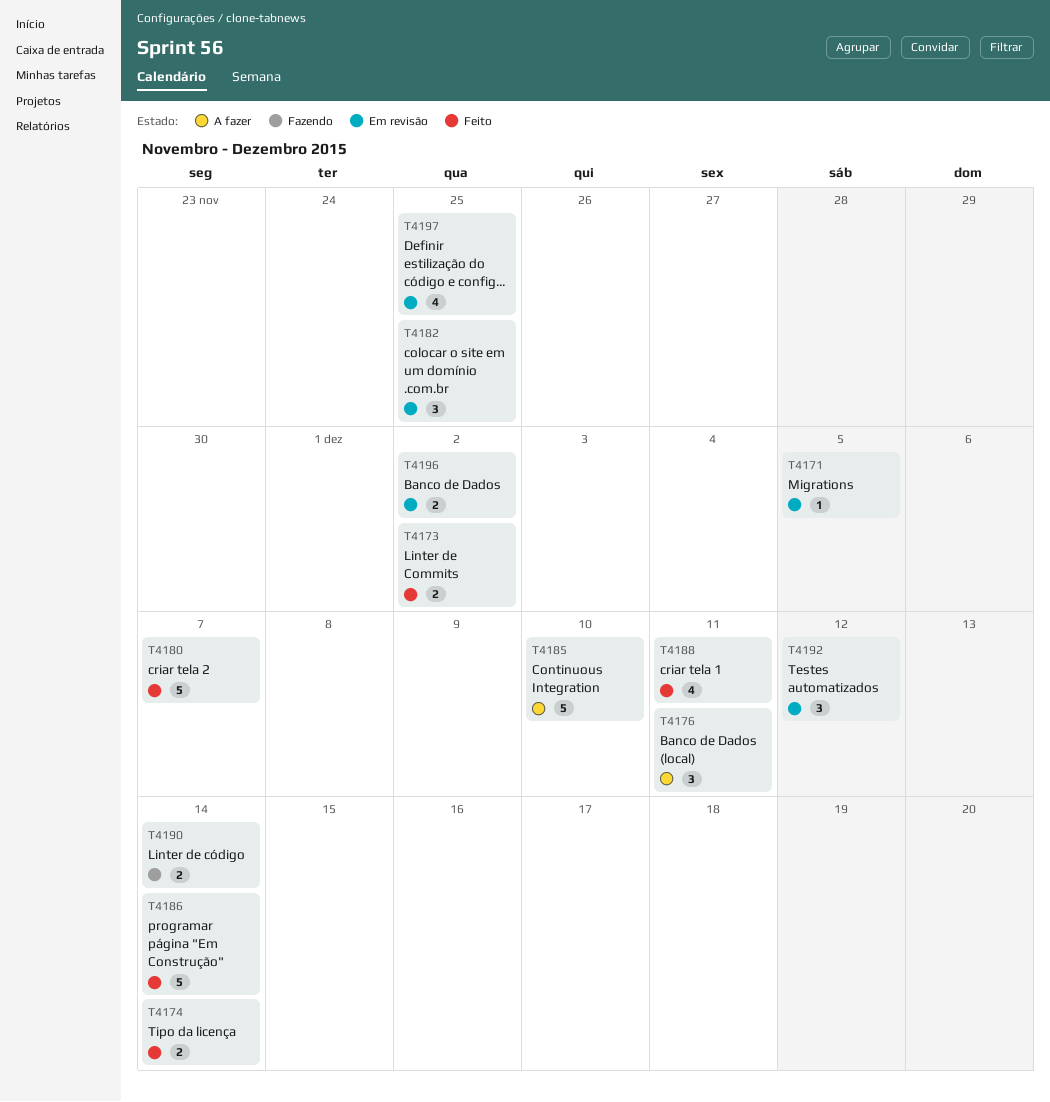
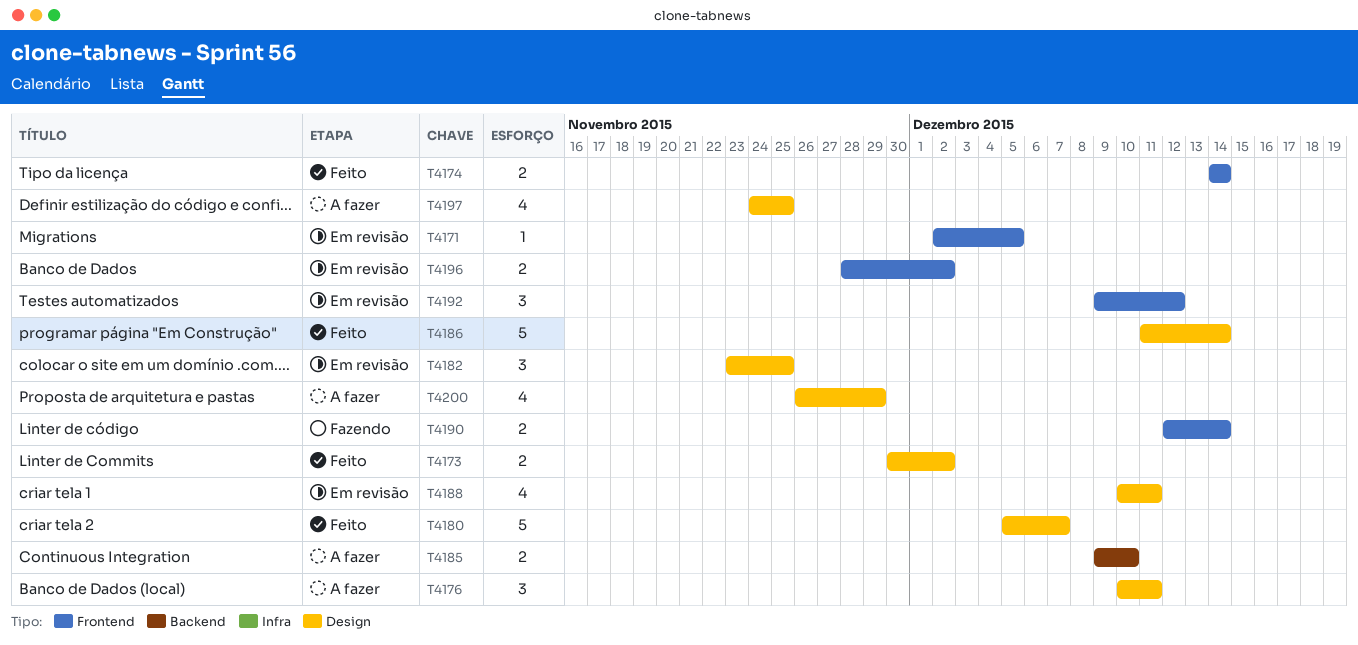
T4185, estimate: 5 -> 2
T4188, status: Feito -> Em revisão
T4197, status: Em revisão -> A fazer
T4200: none -> present

